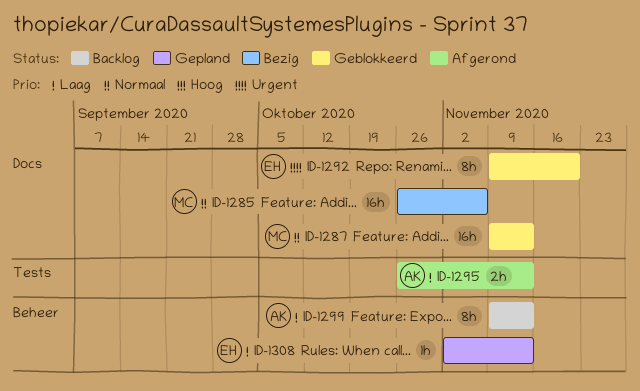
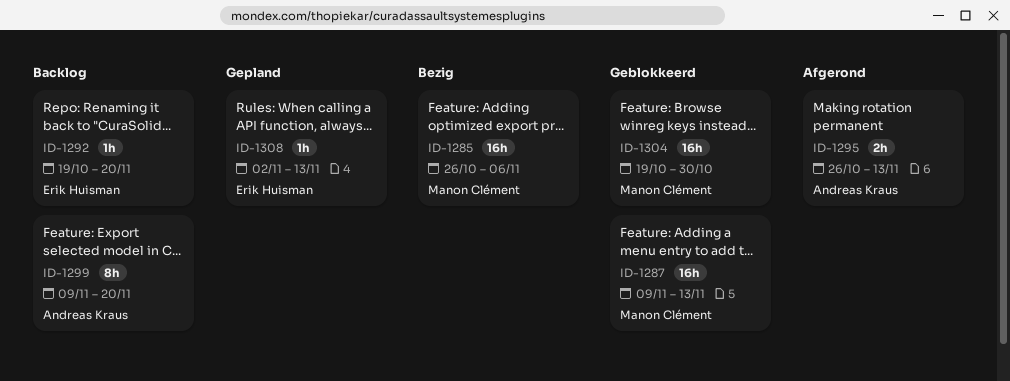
ID-1292, status: Geblokkeerd -> Backlog
ID-1292, estimate: 8h -> 1h
ID-1292, start: Nov 9 -> Oct 19
ID-1299, due: Nov 13 -> Nov 20
ID-1304: none -> present

